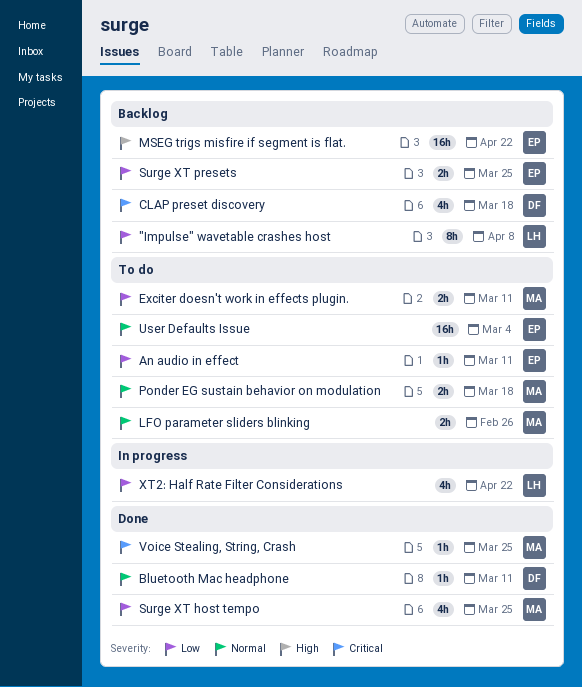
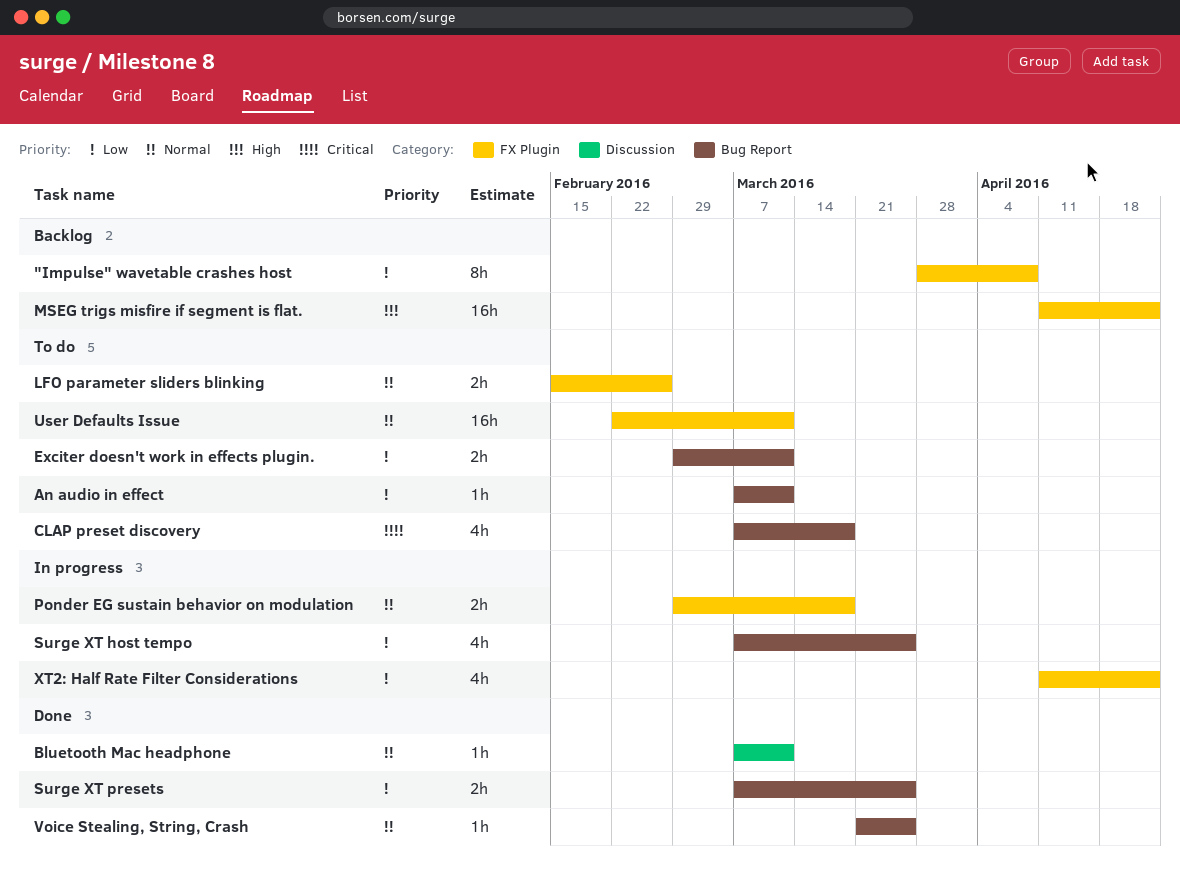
CLAP preset discovery, status: Backlog -> To do
Ponder EG sustain behavior on modulation, status: To do -> In progress
Surge XT host tempo, status: Done -> In progress
Surge XT presets, status: Backlog -> Done
User Defaults Issue, due: Mar 4 -> Mar 11
Voice Stealing, String, Crash, priority: Critical -> Normal

